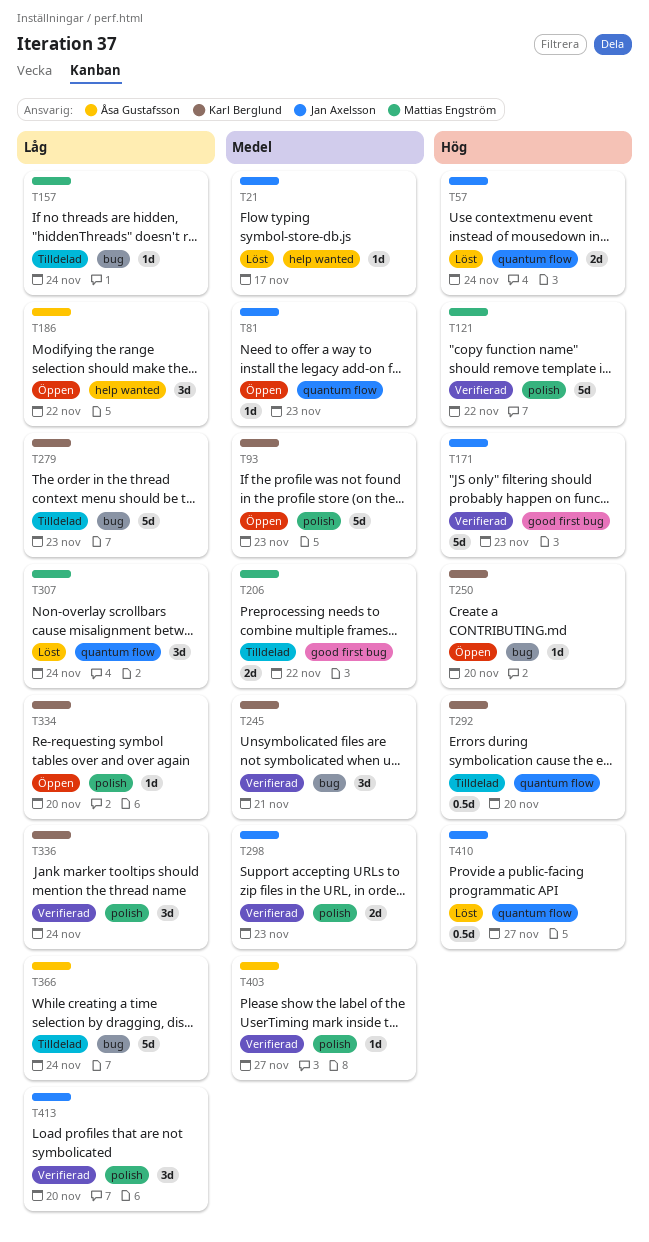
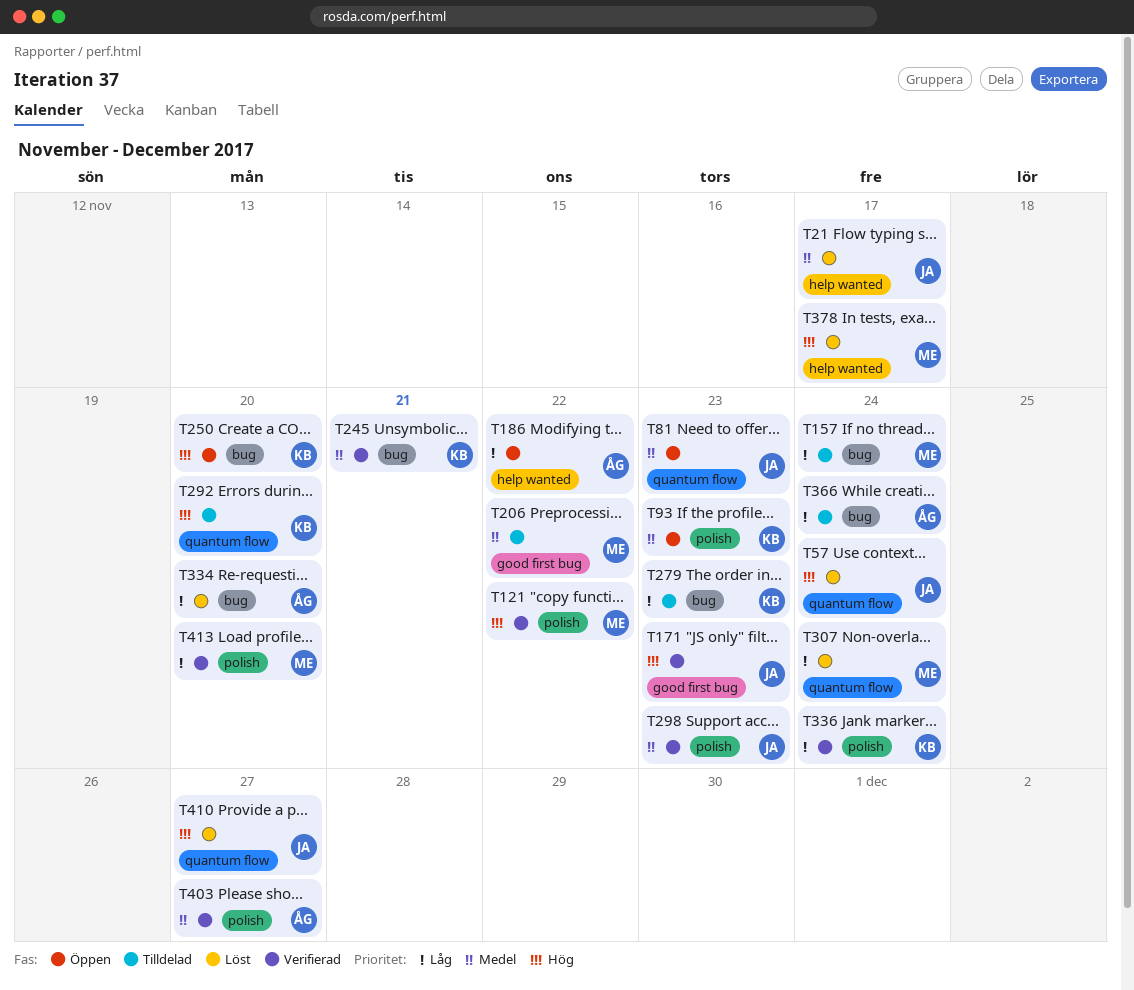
T334, status: Öppen -> Löst
T334, owner: Karl Berglund -> Åsa Gustafsson
T334, label: polish -> bug
T378: none -> present
T413, owner: Jan Axelsson -> Mattias Engström

